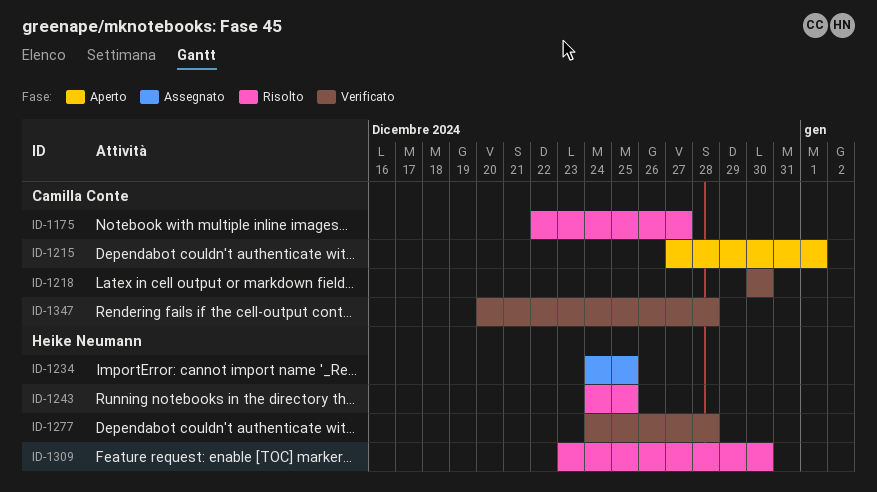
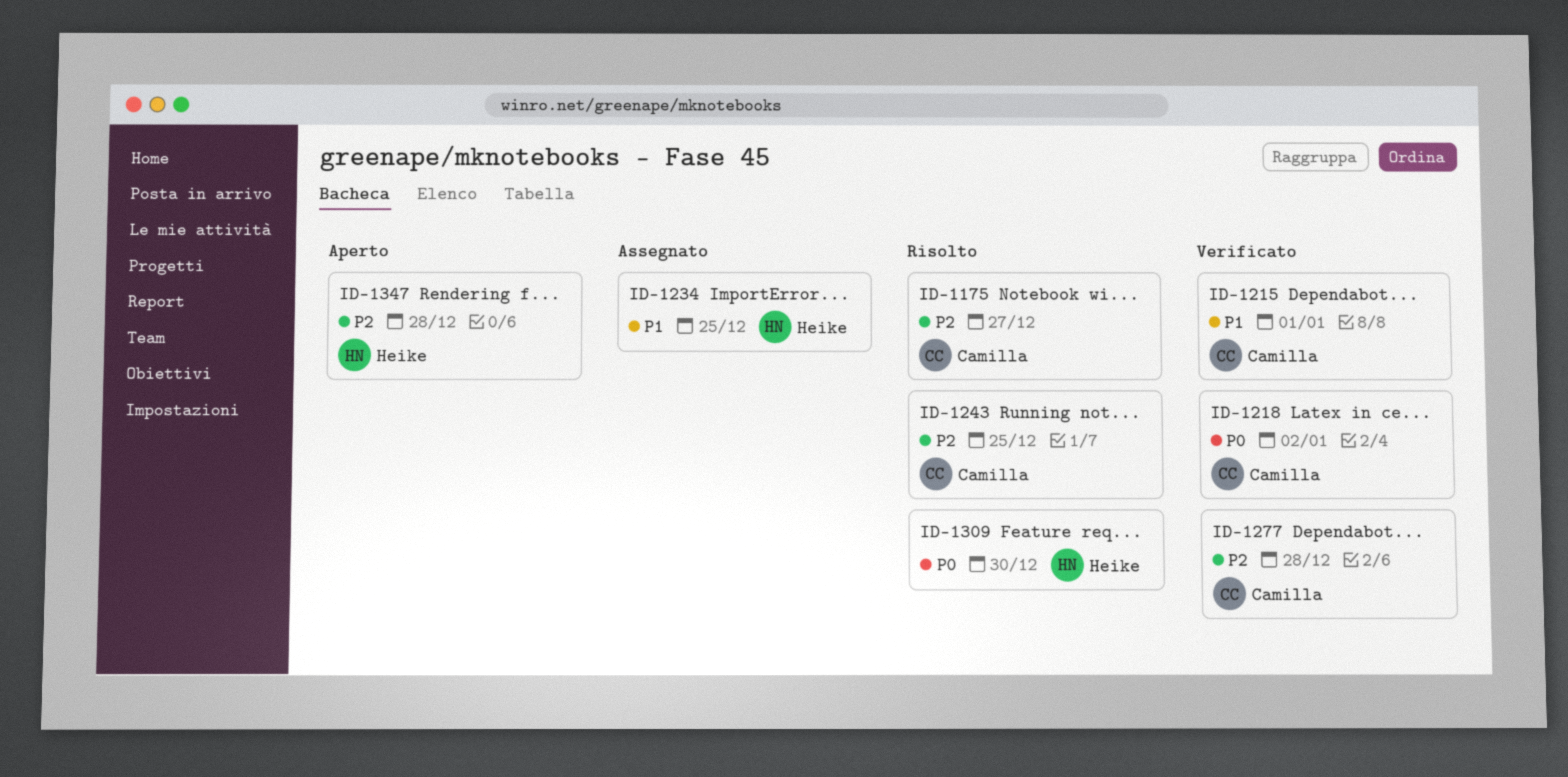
ID-1215, status: Aperto -> Verificato
ID-1218, due: Dec 30 -> Jan 2
ID-1243, owner: Heike Neumann -> Camilla Conte
ID-1277, owner: Heike Neumann -> Camilla Conte
ID-1347, status: Verificato -> Aperto
ID-1347, owner: Camilla Conte -> Heike Neumann

